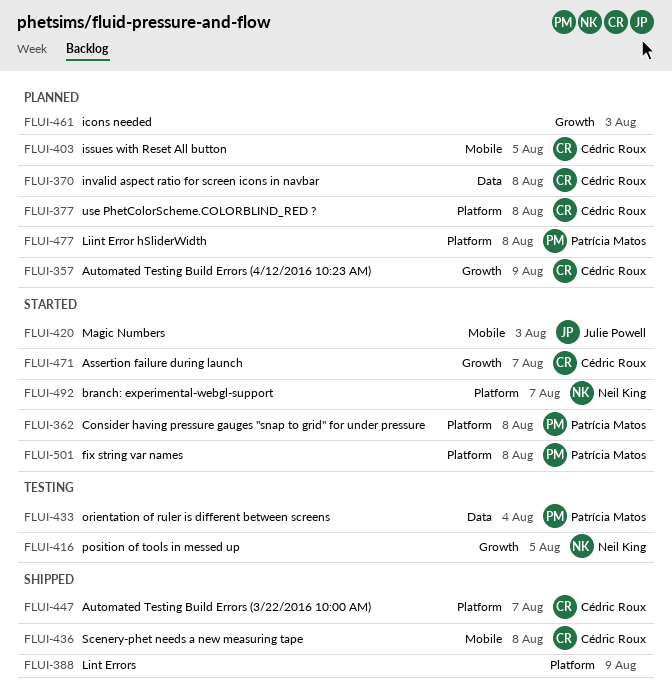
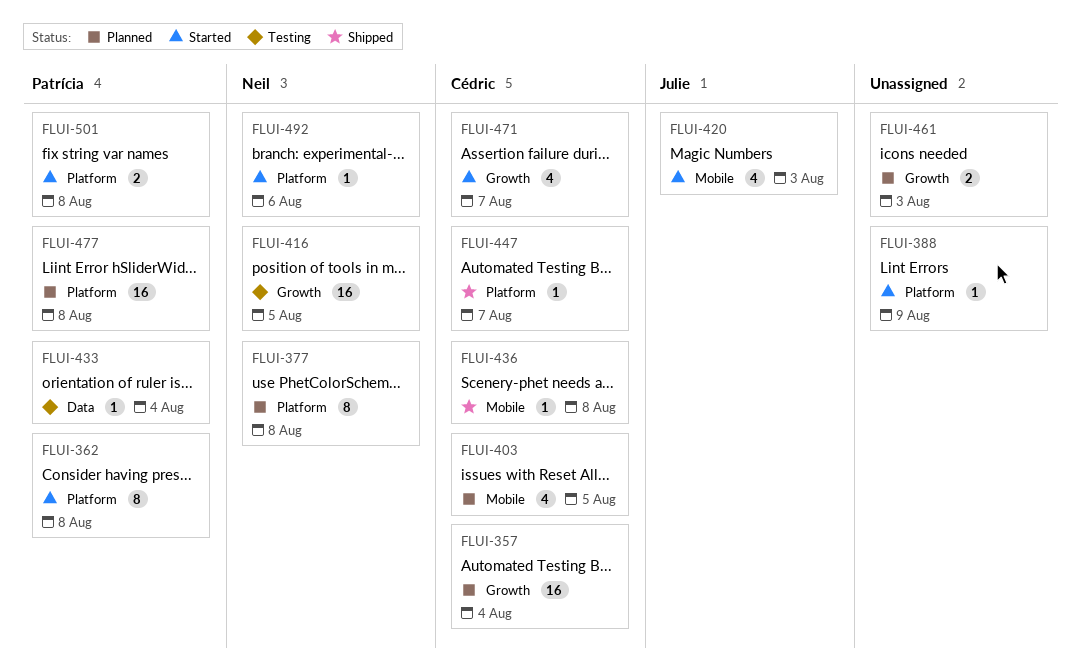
FLUI-357, due: Aug 9 -> Aug 4
FLUI-370: present -> none
FLUI-377, owner: Cédric Roux -> Neil King
FLUI-388, status: Shipped -> Started
FLUI-492, due: Aug 7 -> Aug 6

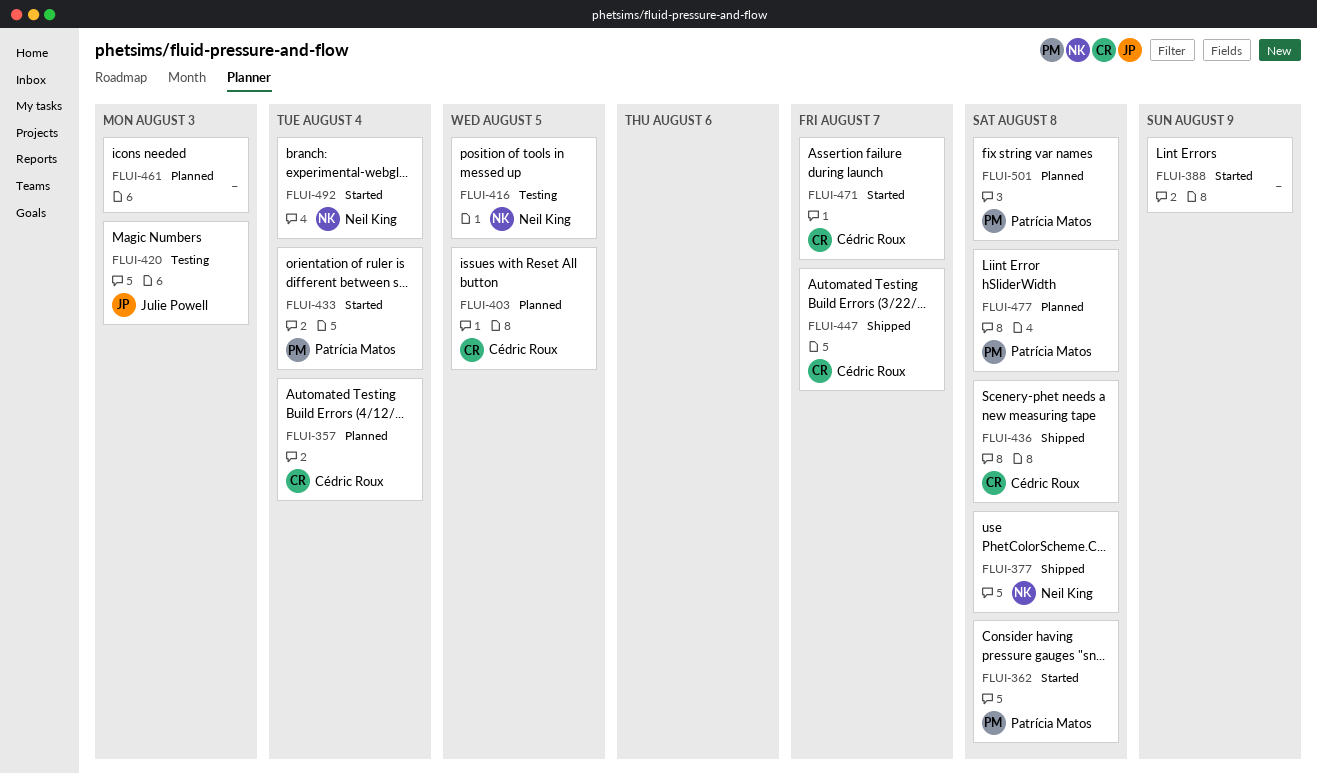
FLUI-377, status: Planned -> Shipped
FLUI-420, status: Started -> Testing
FLUI-433, status: Testing -> Started
FLUI-492, due: Aug 6 -> Aug 4
FLUI-501, status: Started -> Planned

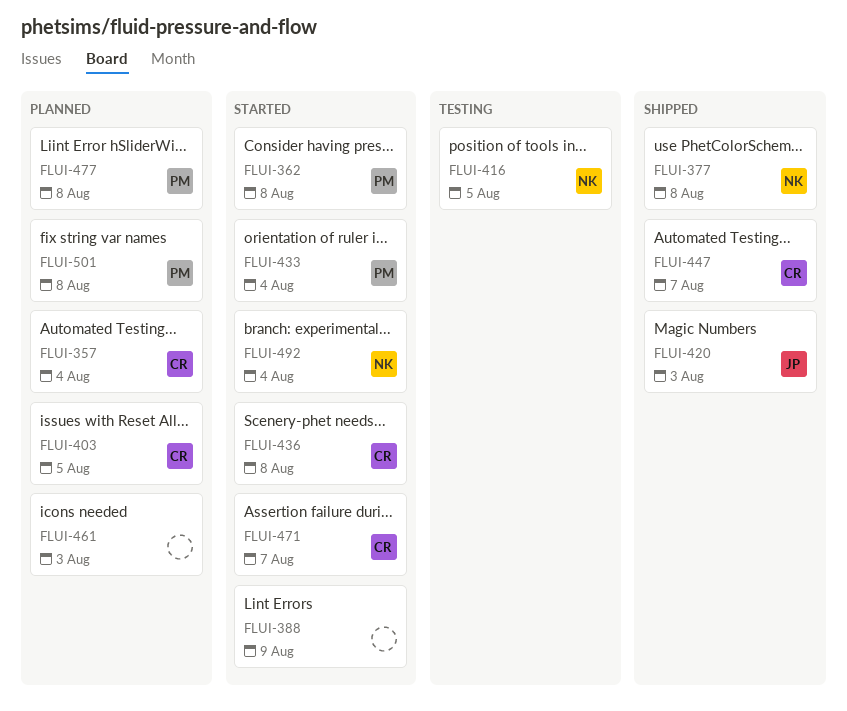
FLUI-420, status: Testing -> Shipped
FLUI-436, status: Shipped -> Started

